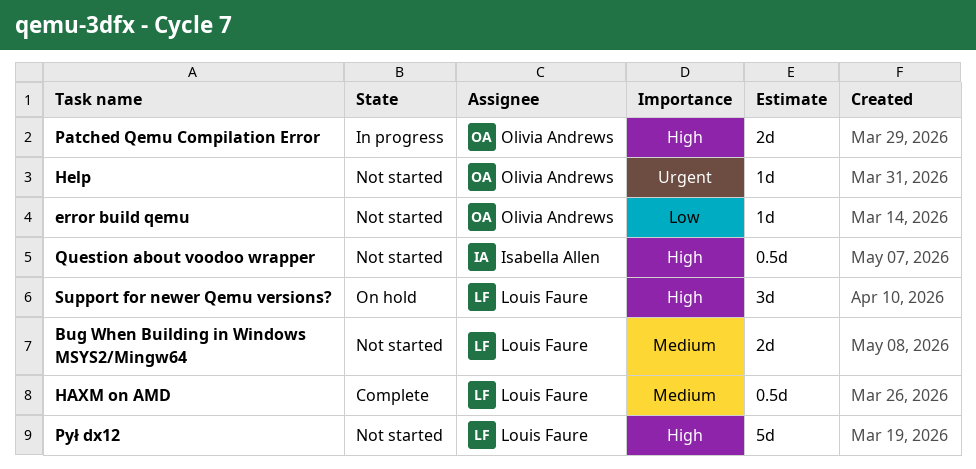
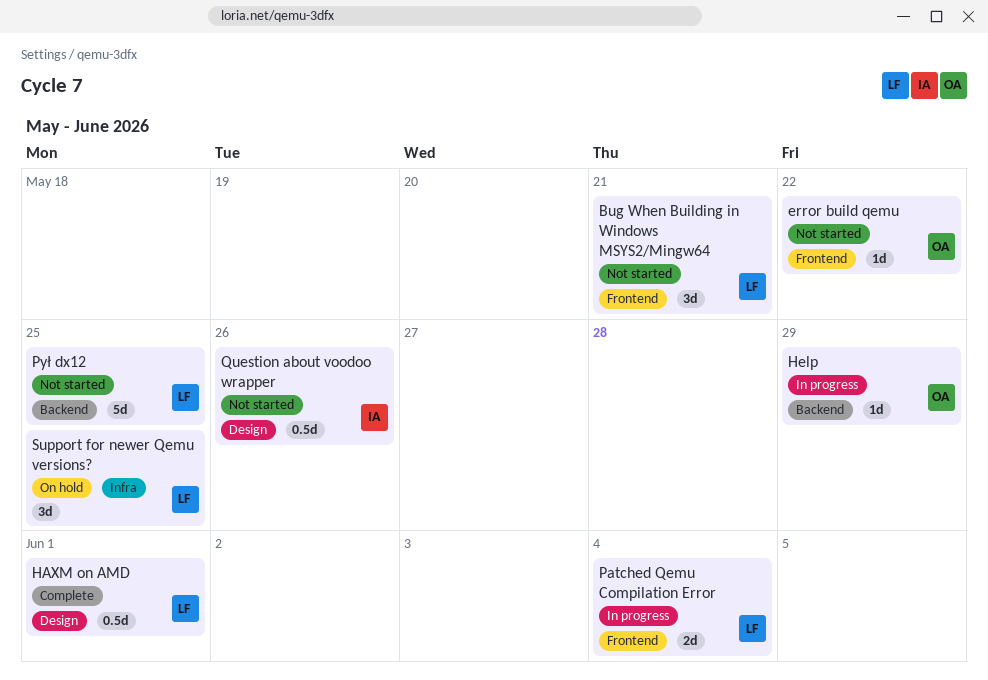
Bug When Building in Windows MSYS2/Mingw64, estimate: 2d -> 3d
Help, status: Not started -> In progress
Patched Qemu Compilation Error, owner: Olivia Andrews -> Louis Faure

